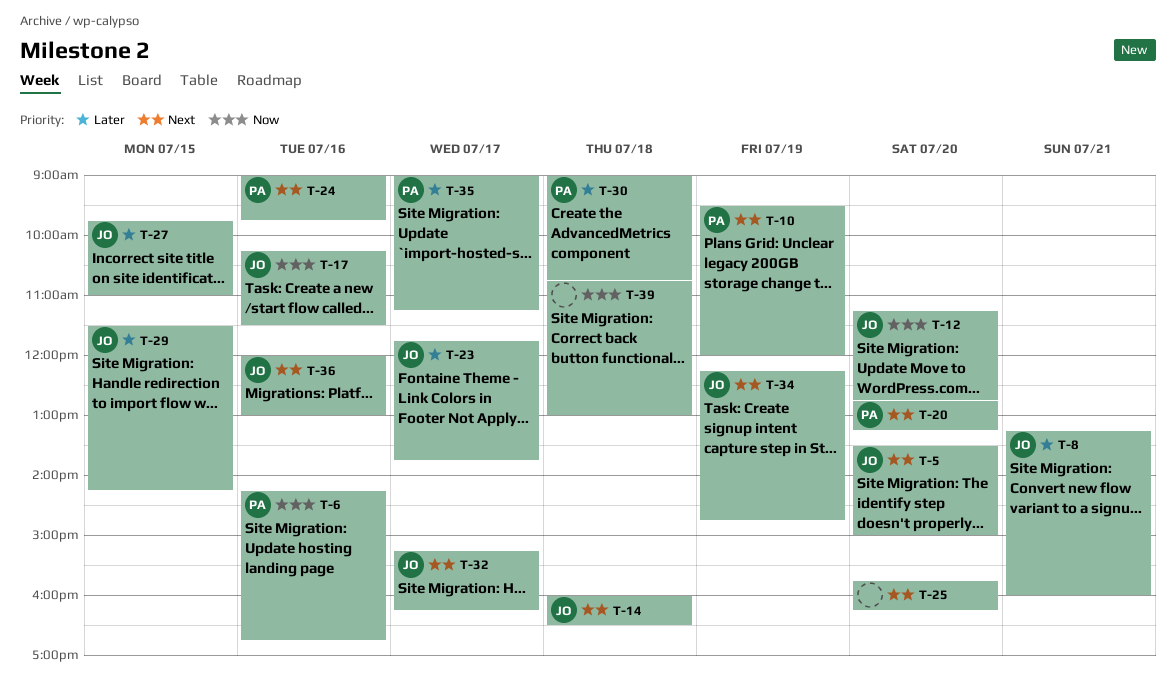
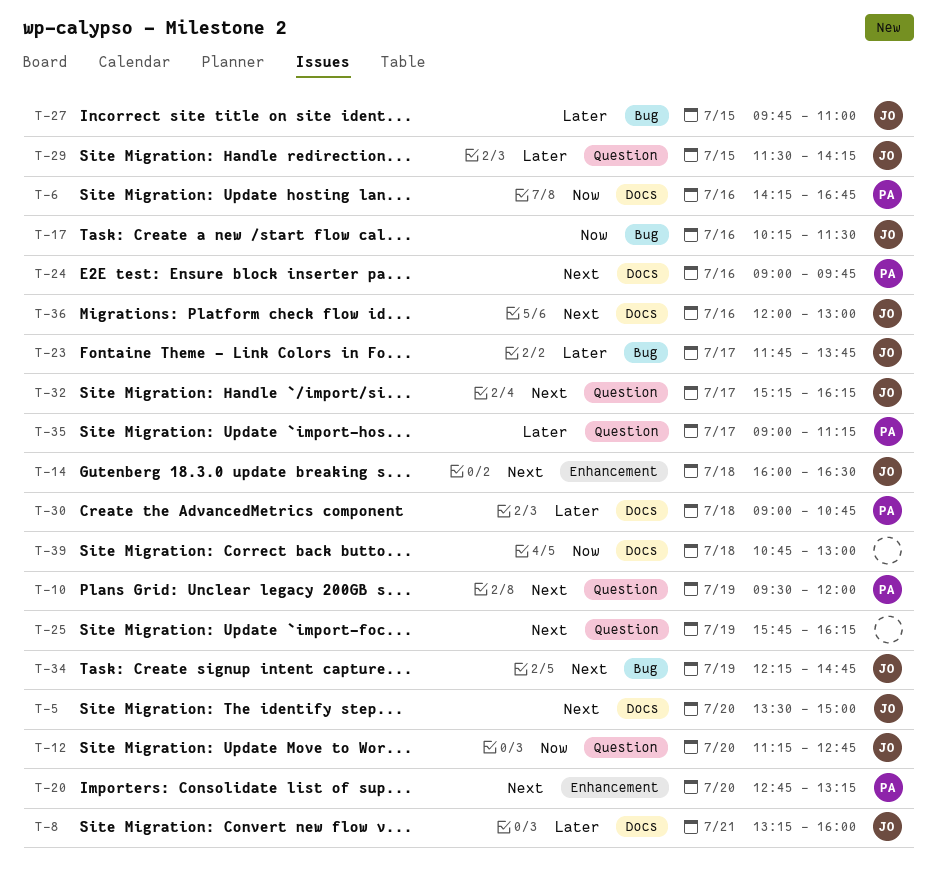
T-25, day: Jul 20 -> Jul 19

